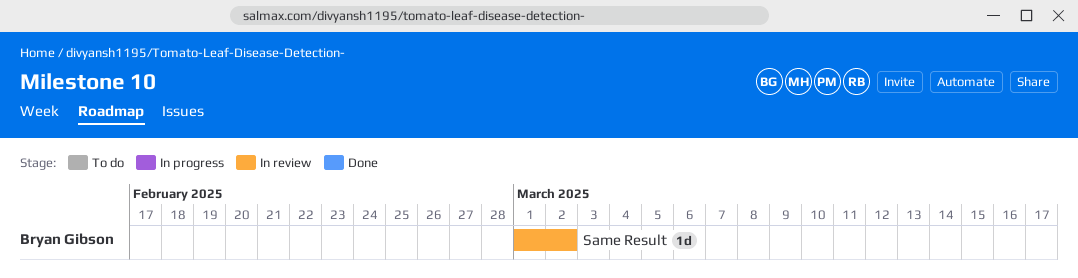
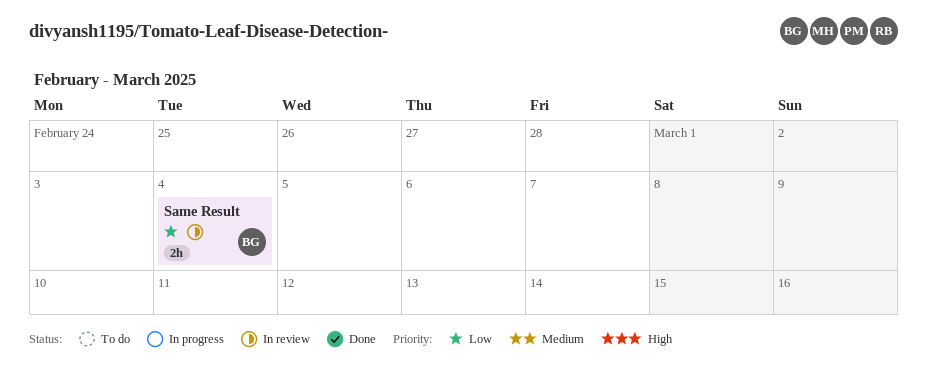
Same Result, estimate: 1d -> 2h
Same Result, due: Mar 2 -> Mar 4

